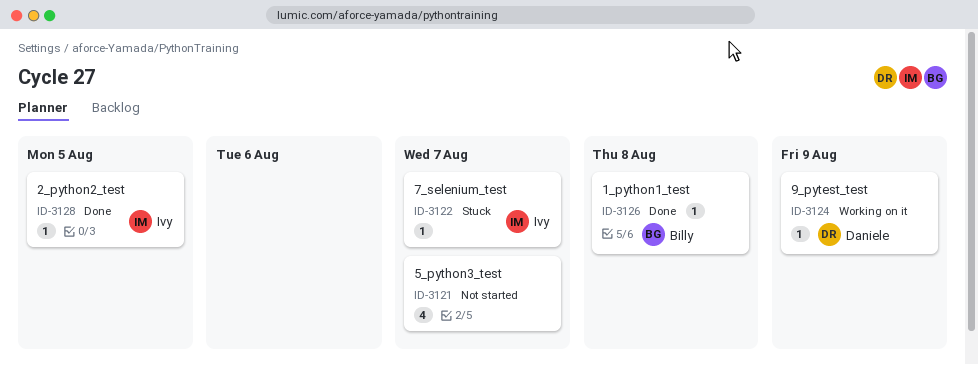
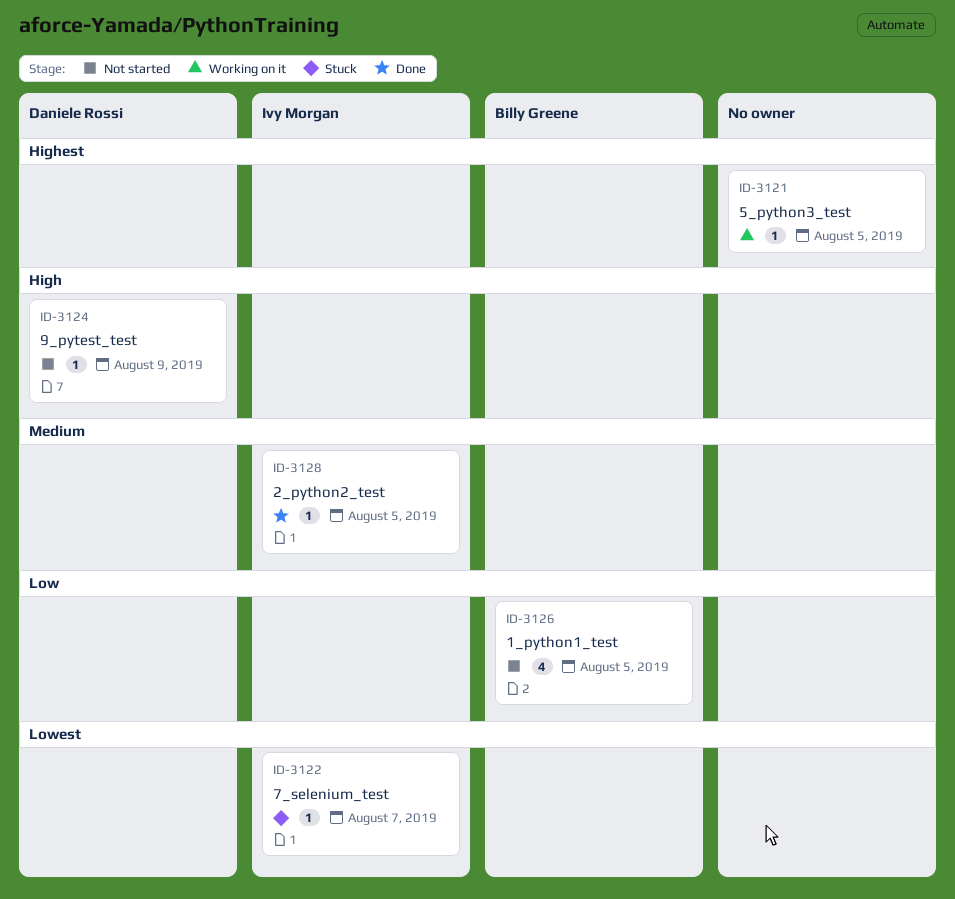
ID-3121, status: Not started -> Working on it
ID-3121, estimate: 4 -> 1
ID-3121, due: Aug 7 -> Aug 5
ID-3124, status: Working on it -> Not started
ID-3126, status: Done -> Not started
ID-3126, estimate: 1 -> 4
ID-3126, due: Aug 8 -> Aug 5

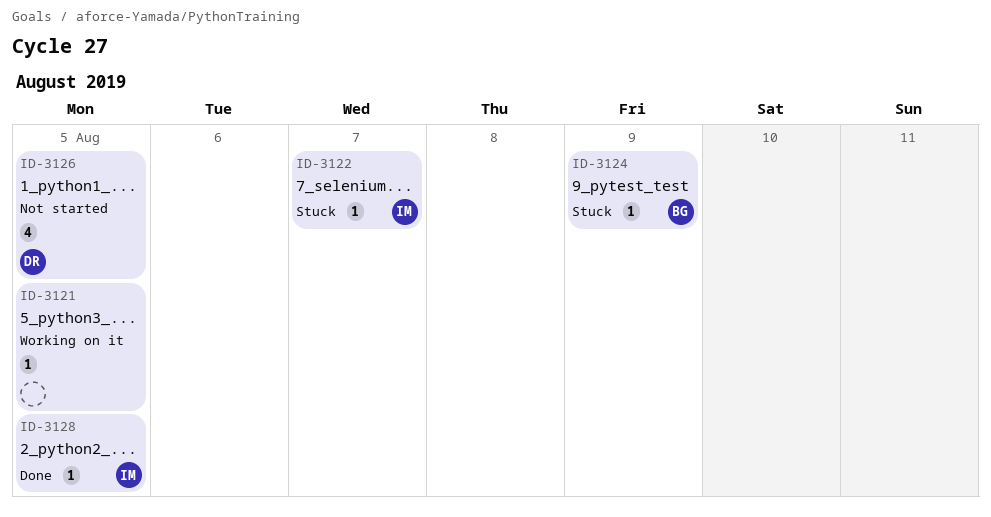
ID-3124, status: Not started -> Stuck
ID-3124, owner: Daniele Rossi -> Billy Greene
ID-3126, owner: Billy Greene -> Daniele Rossi

